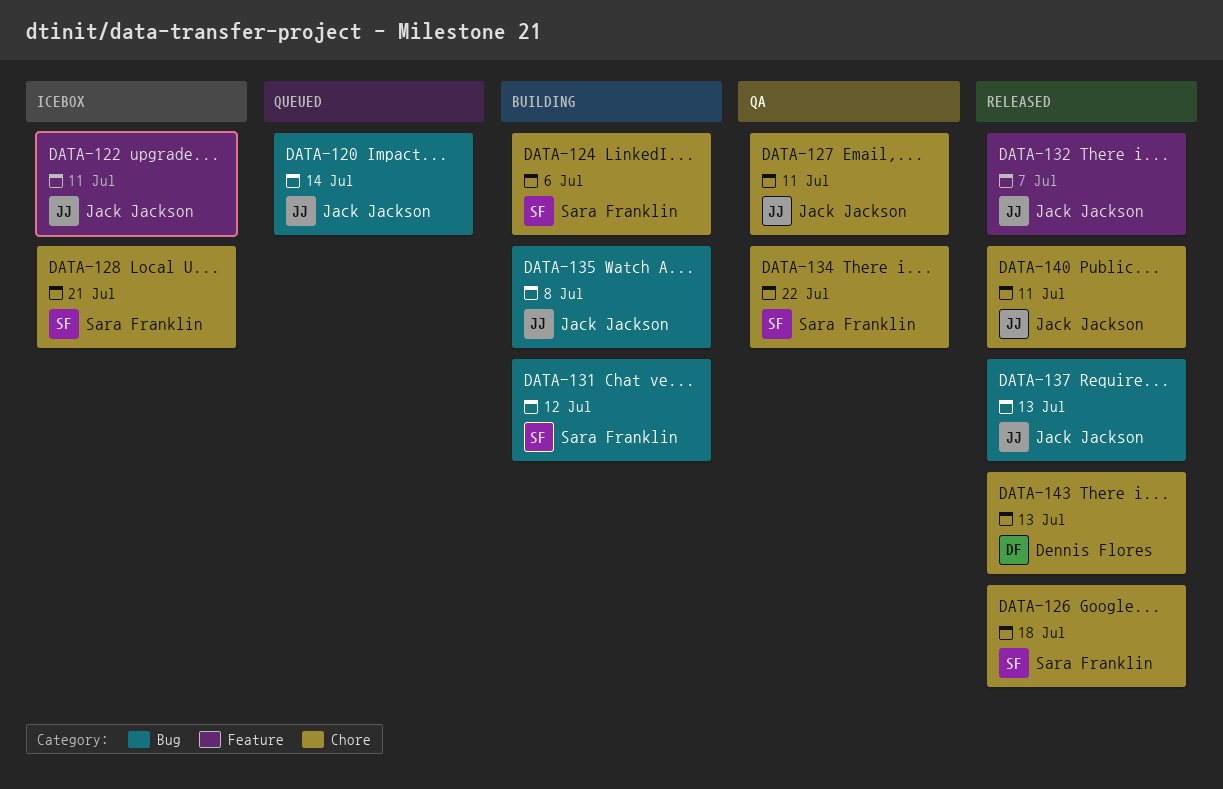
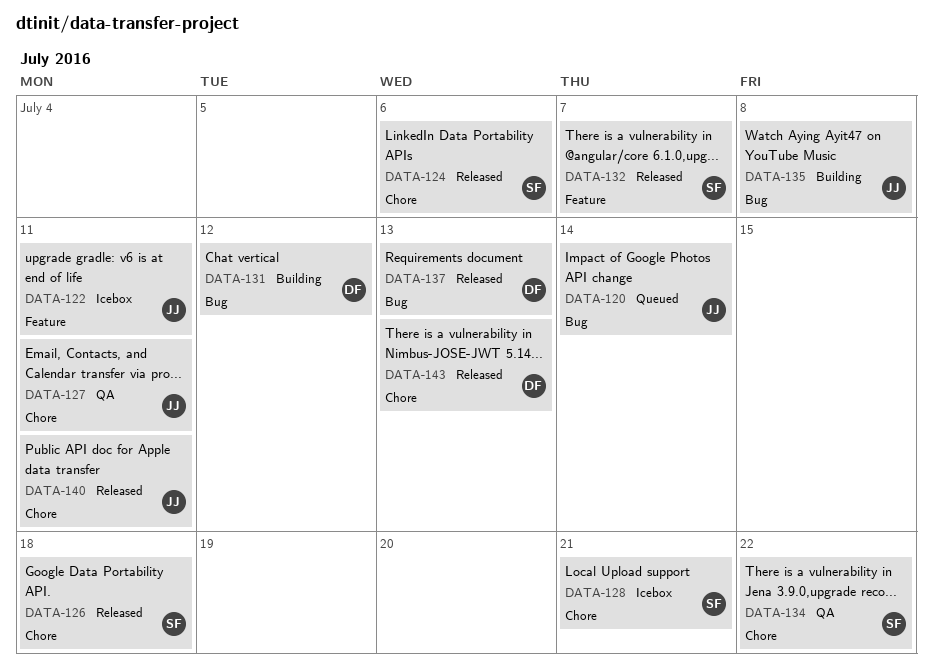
DATA-124, status: Building -> Released
DATA-131, owner: Sara Franklin -> Dennis Flores
DATA-132, owner: Jack Jackson -> Sara Franklin
DATA-137, owner: Jack Jackson -> Dennis Flores

